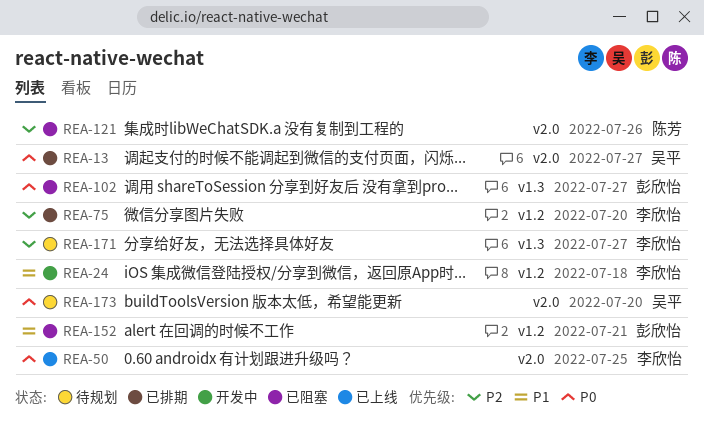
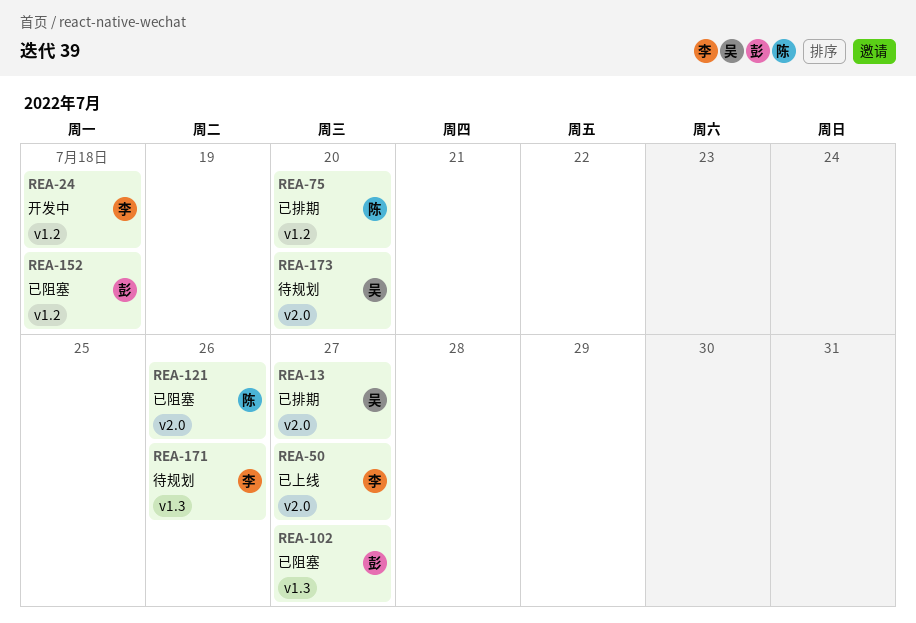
REA-50, due: Jul 25 -> Jul 27
REA-75, owner: 李欣怡 -> 陈芳
REA-152, due: Jul 21 -> Jul 18
REA-171, due: Jul 27 -> Jul 26

